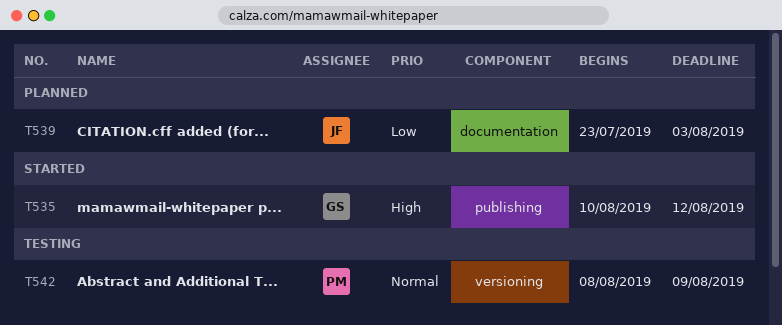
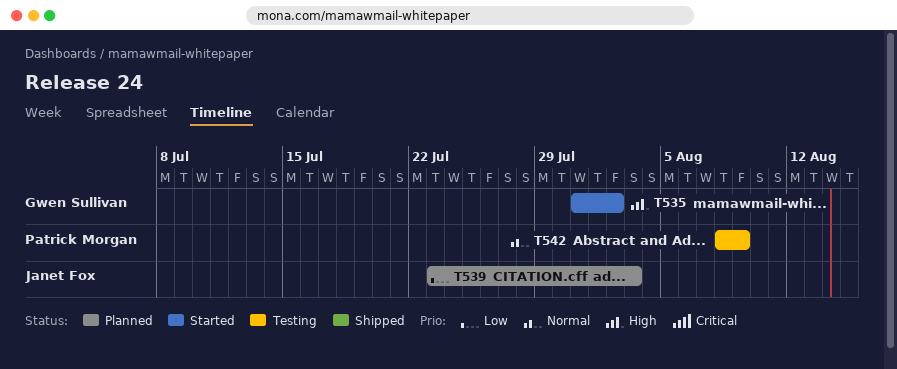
T535, start: Aug 10 -> Jul 31
T535, due: Aug 12 -> Aug 2

